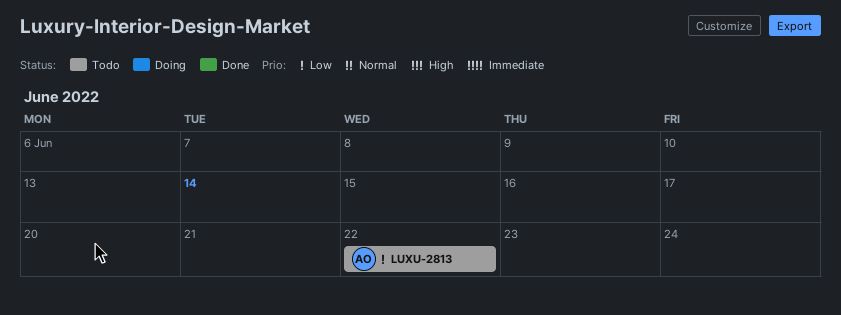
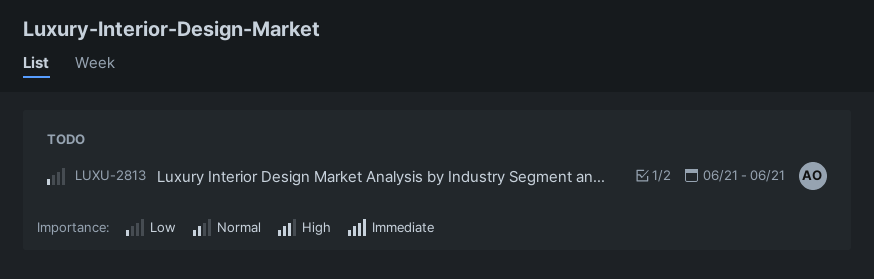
LUXU-2813, start: Jun 22 -> Jun 21
LUXU-2813, due: Jun 22 -> Jun 21

